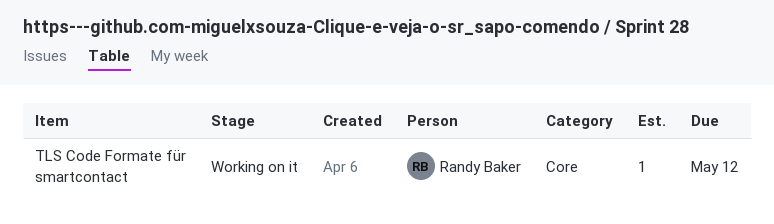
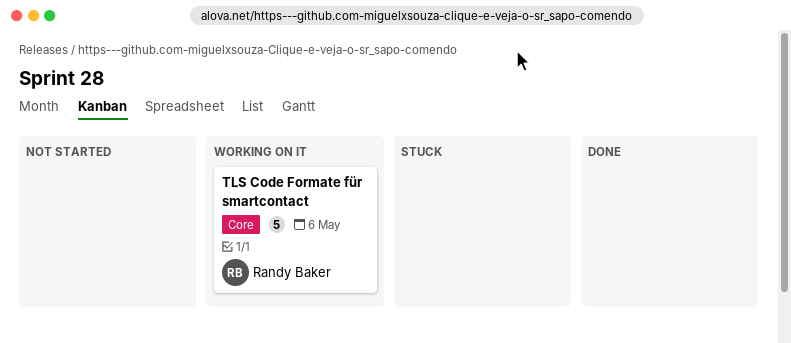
TLS Code Formate für smartcontact, estimate: 1 -> 5
TLS Code Formate für smartcontact, due: May 12 -> May 6

